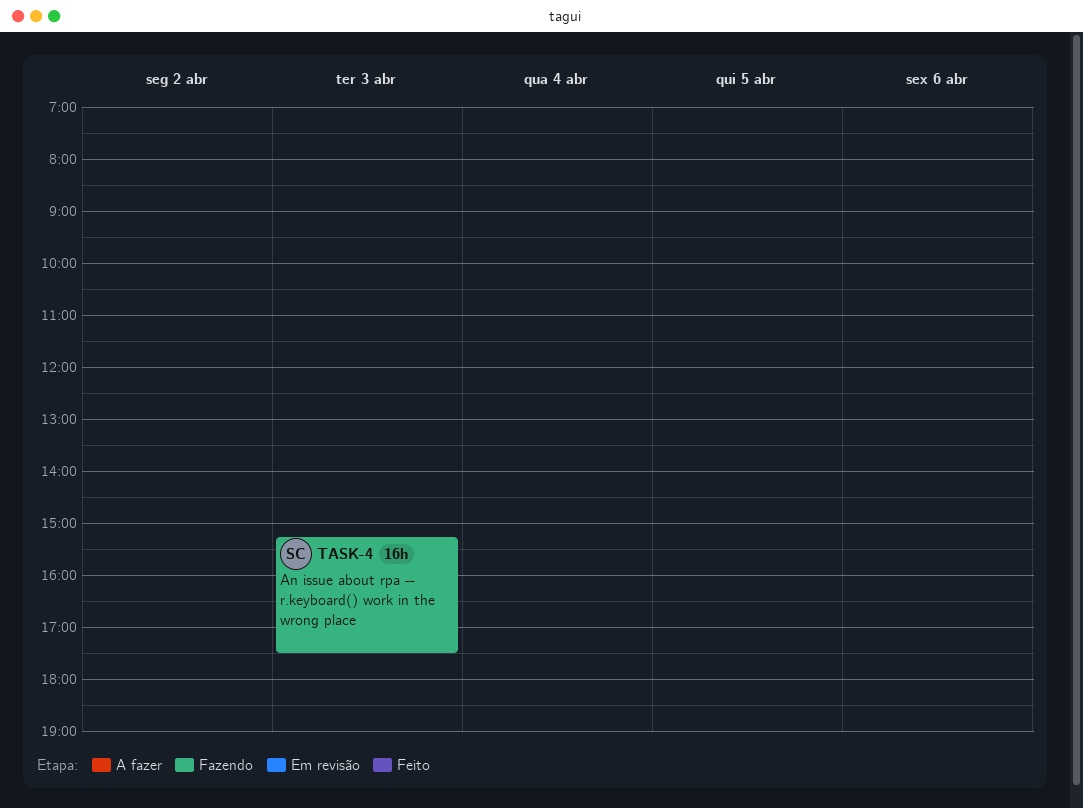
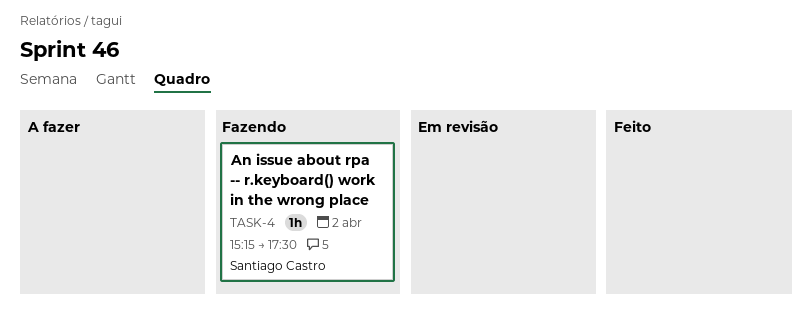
TASK-4, estimate: 16h -> 1h
TASK-4, day: Apr 3 -> Apr 2

